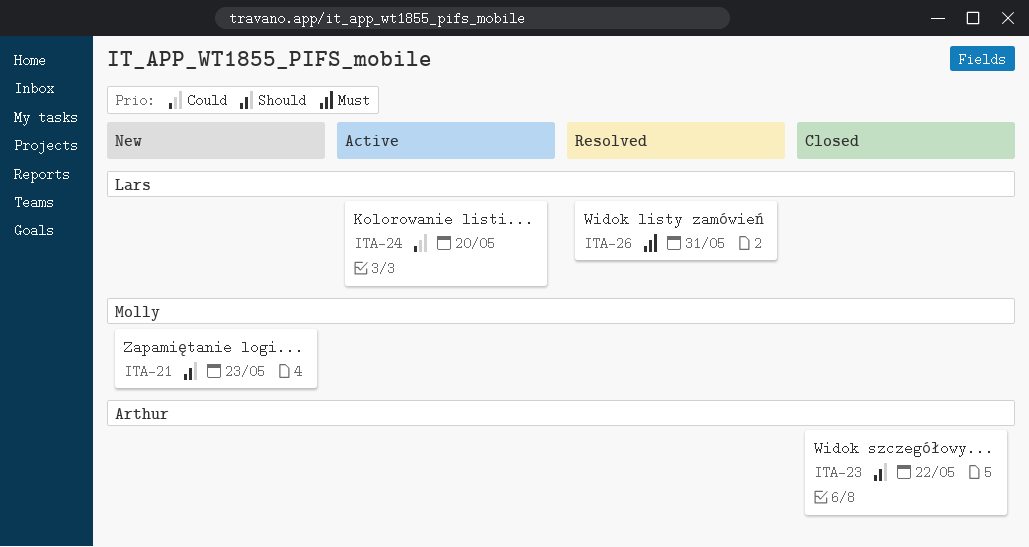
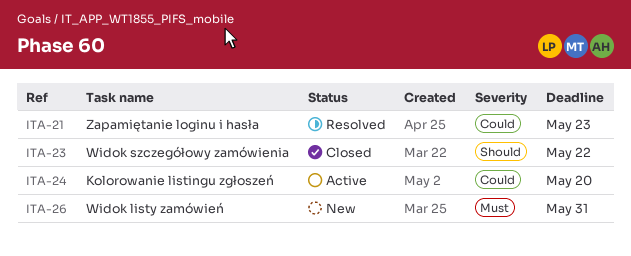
ITA-21, status: New -> Resolved
ITA-21, priority: Should -> Could
ITA-26, status: Resolved -> New

